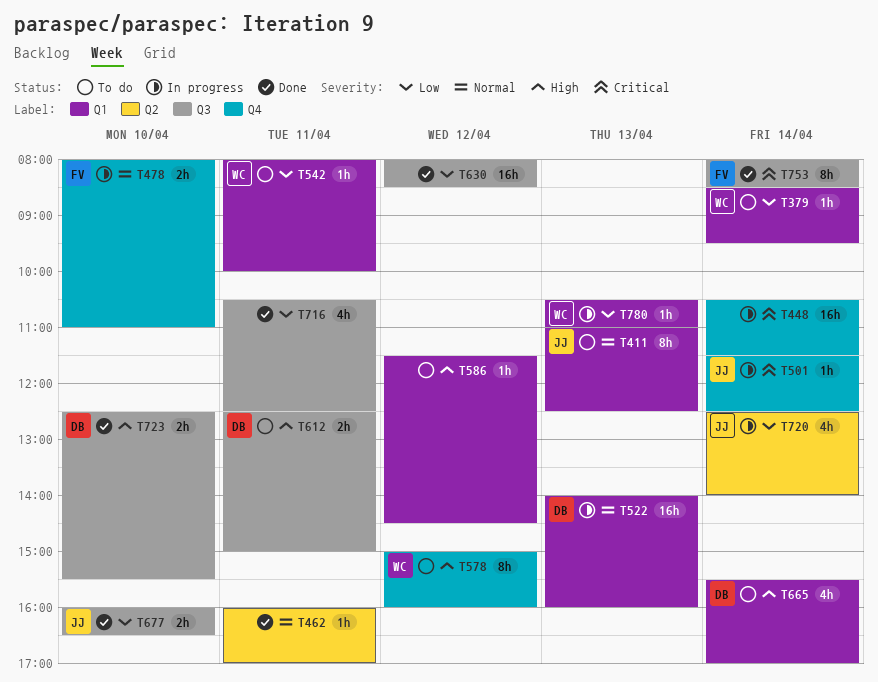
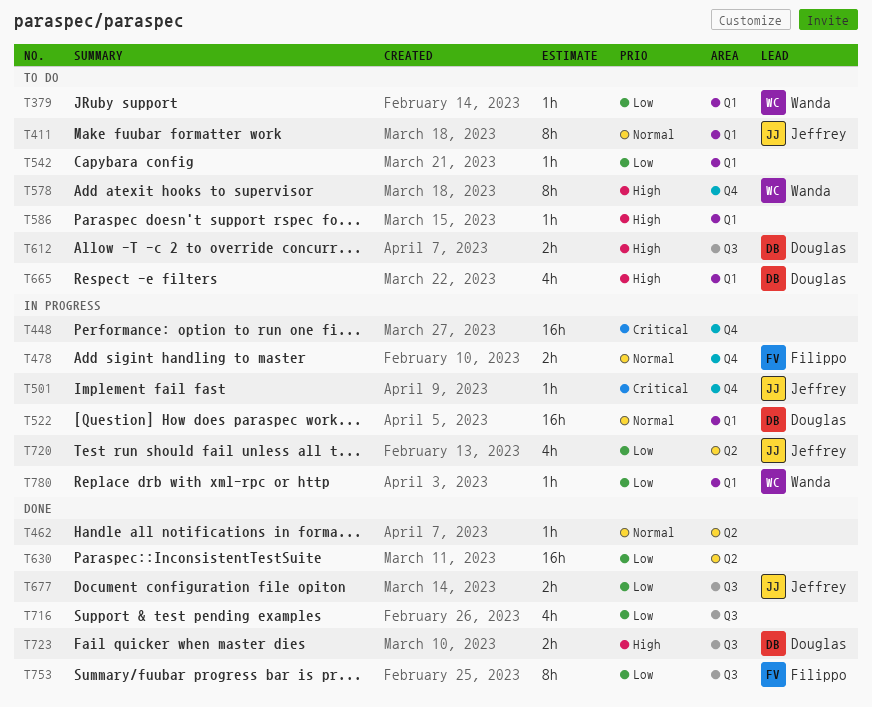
T542, owner: Wanda -> none
T630, label: Q3 -> Q2
T753, priority: Critical -> Low

